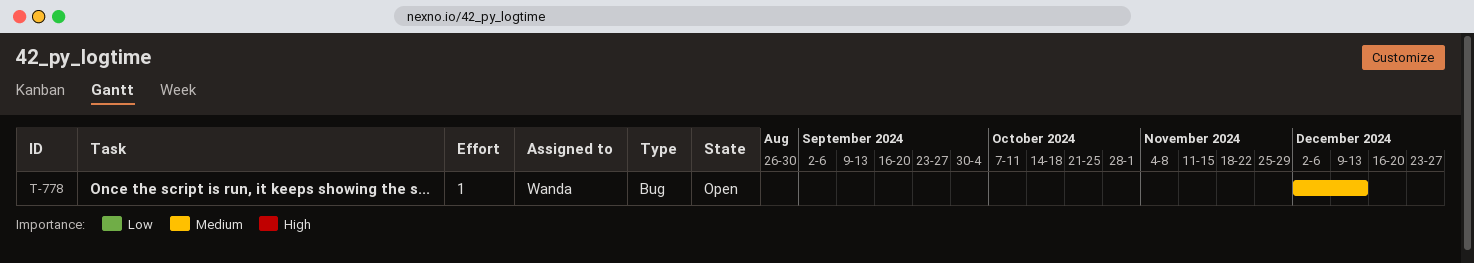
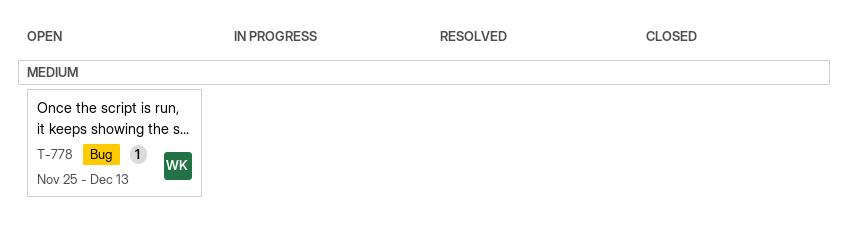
T-778, start: Dec 2 -> Nov 25

